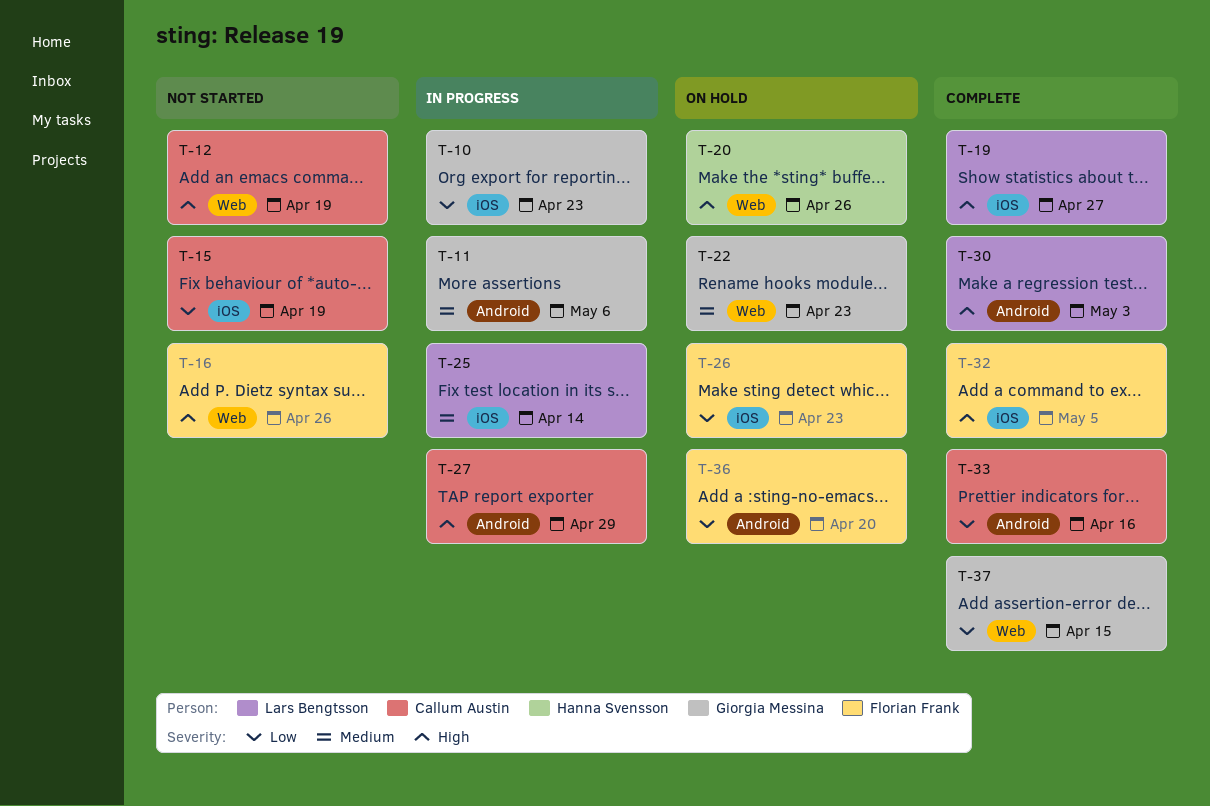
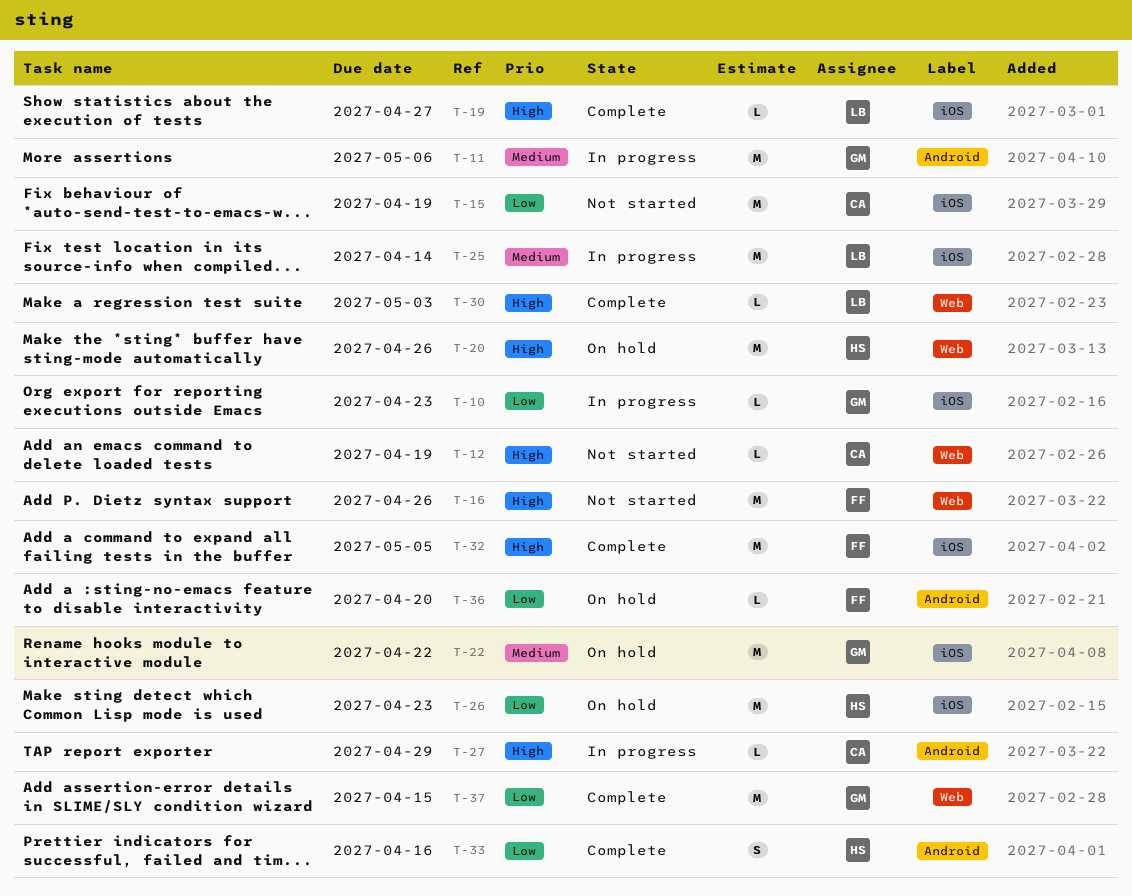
T-22, label: Web -> iOS
T-22, due: Apr 23 -> Apr 22
T-26, owner: Florian Frank -> Hanna Svensson
T-30, label: Android -> Web
T-33, owner: Callum Austin -> Hanna Svensson

